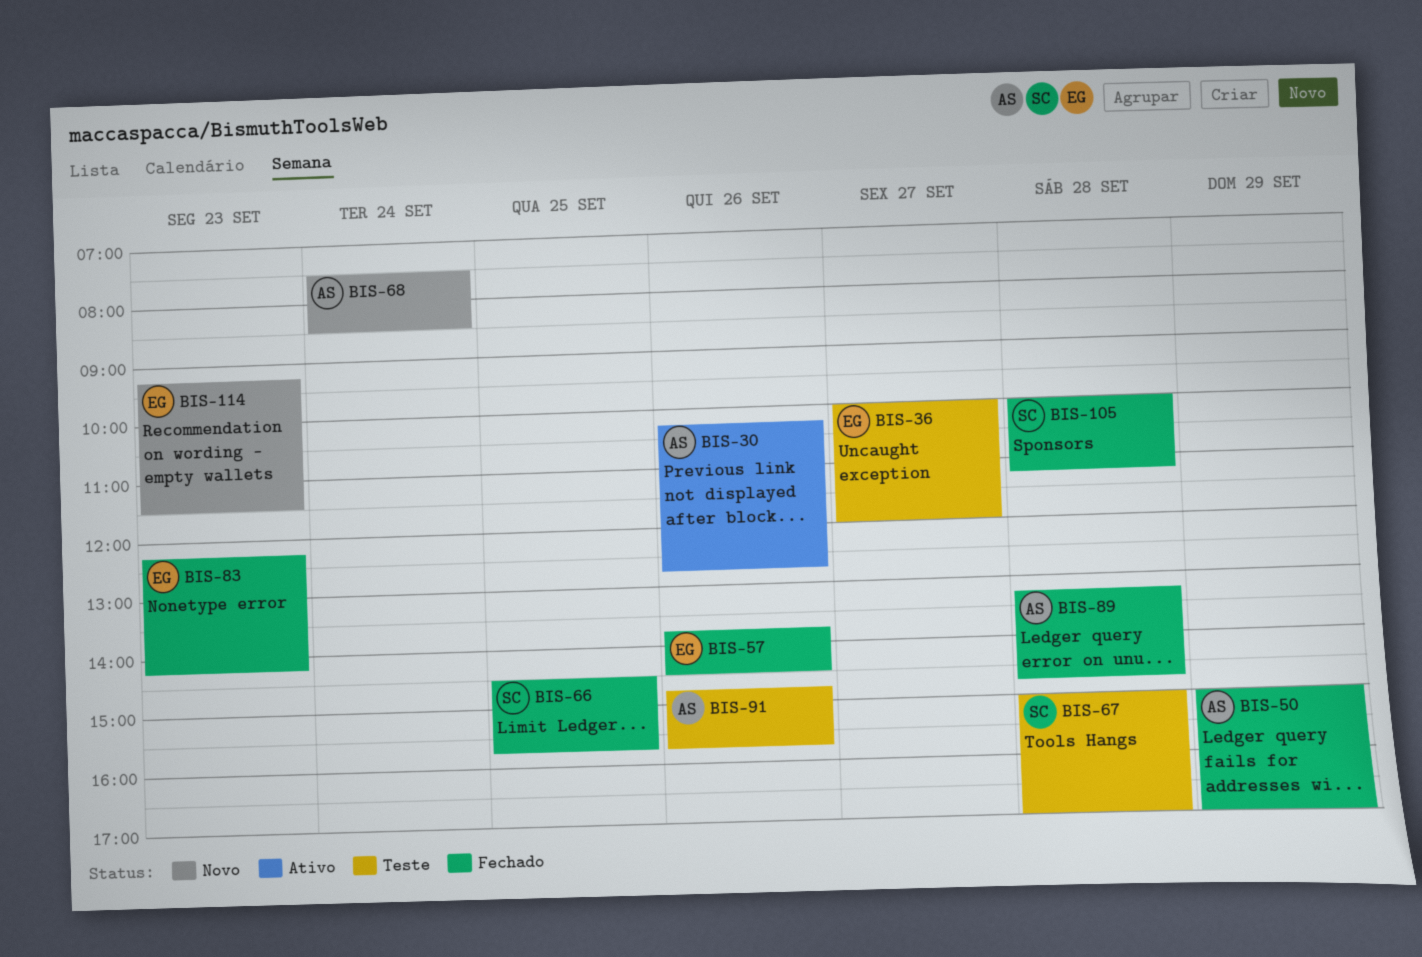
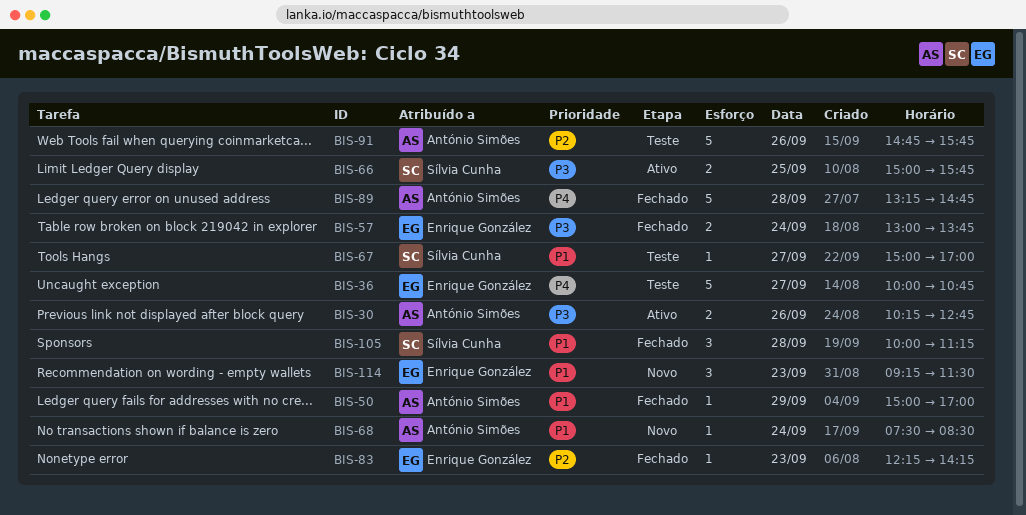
BIS-36, ends: 12:00 -> 10:45
BIS-57, day: Sep 26 -> Sep 24
BIS-57, begins: 13:45 -> 13:00
BIS-57, ends: 14:30 -> 13:45
BIS-66, status: Fechado -> Ativo
BIS-66, begins: 14:30 -> 15:00
BIS-67, day: Sep 28 -> Sep 27

